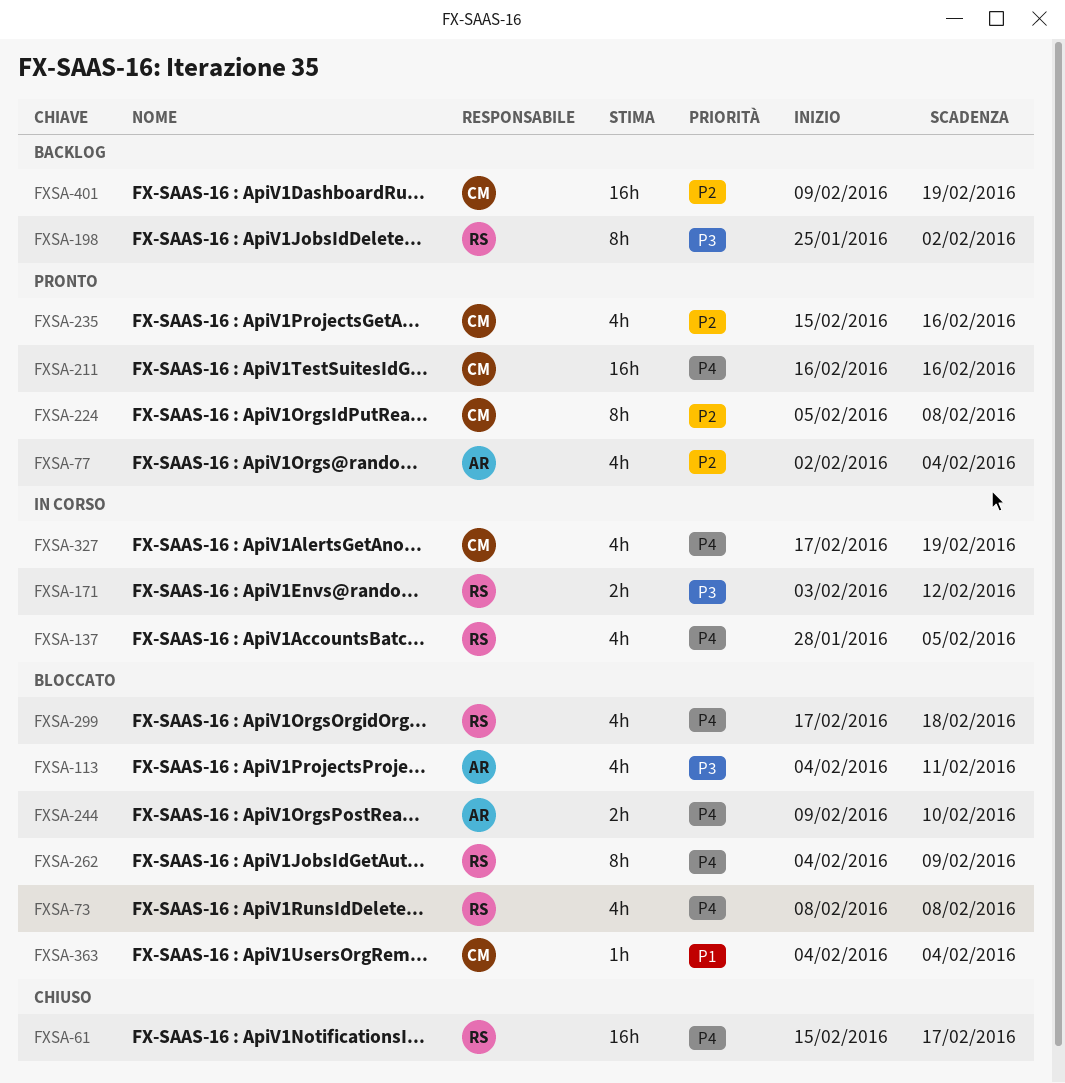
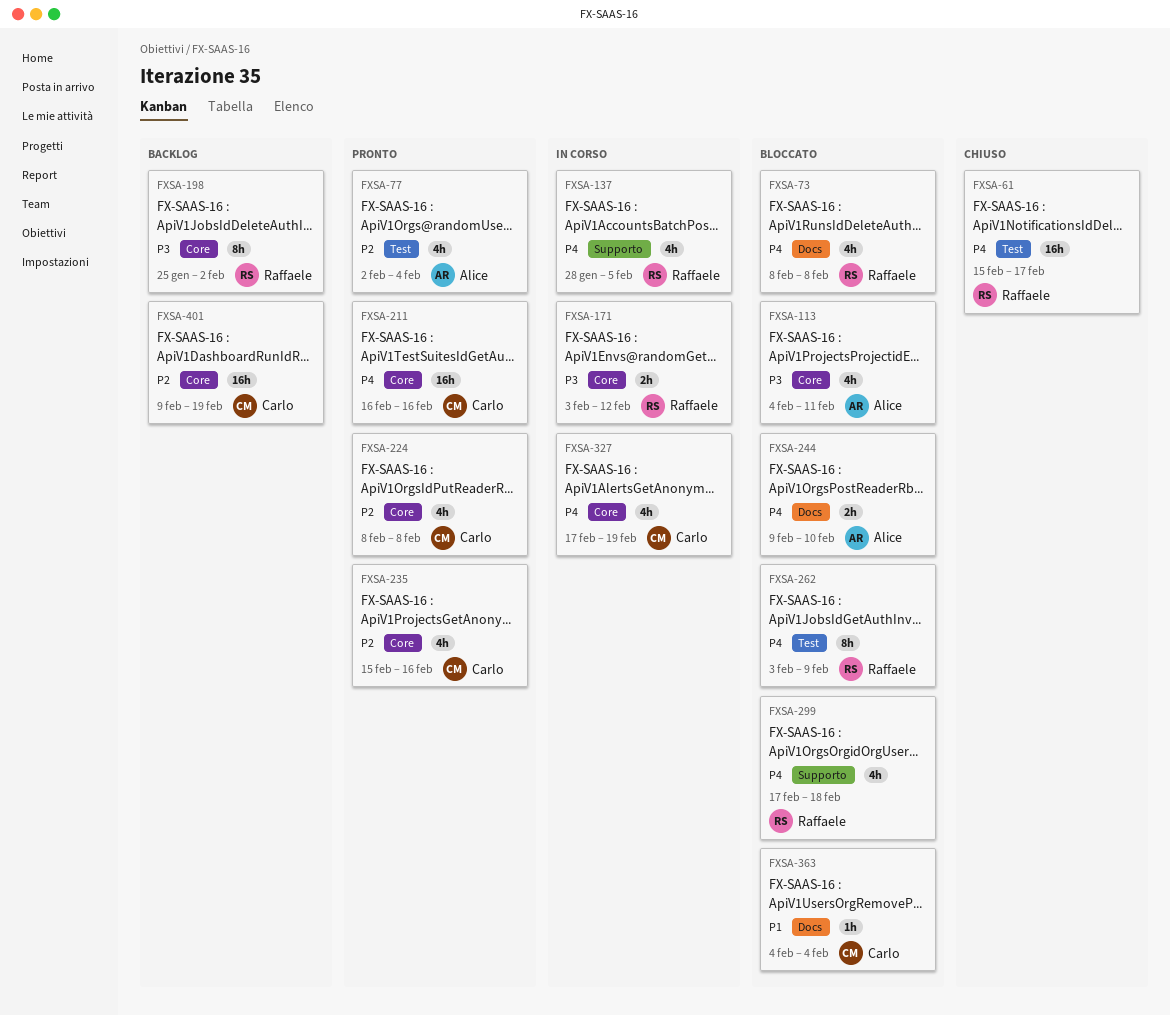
FXSA-224, estimate: 8h -> 4h
FXSA-224, start: Feb 5 -> Feb 8
FXSA-262, start: Feb 4 -> Feb 3

